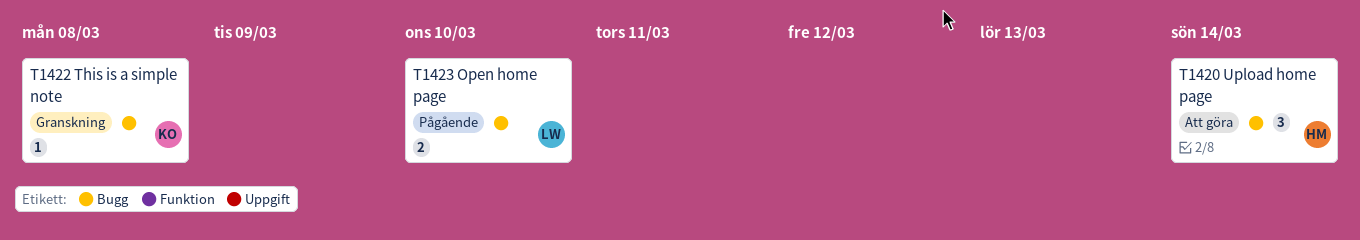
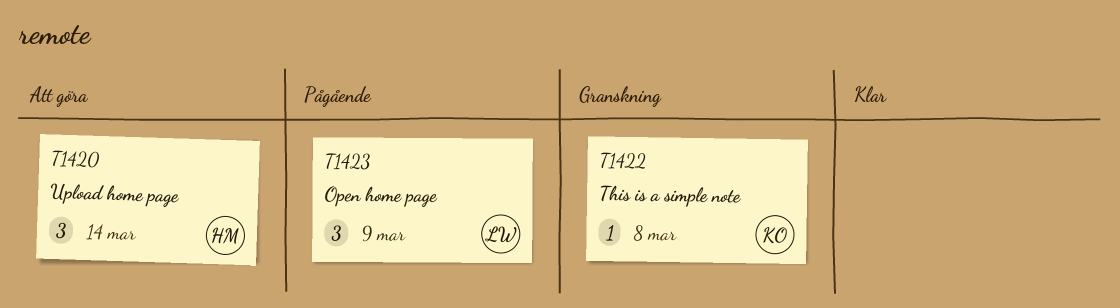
T1423, estimate: 2 -> 3
T1423, due: Mar 10 -> Mar 9

